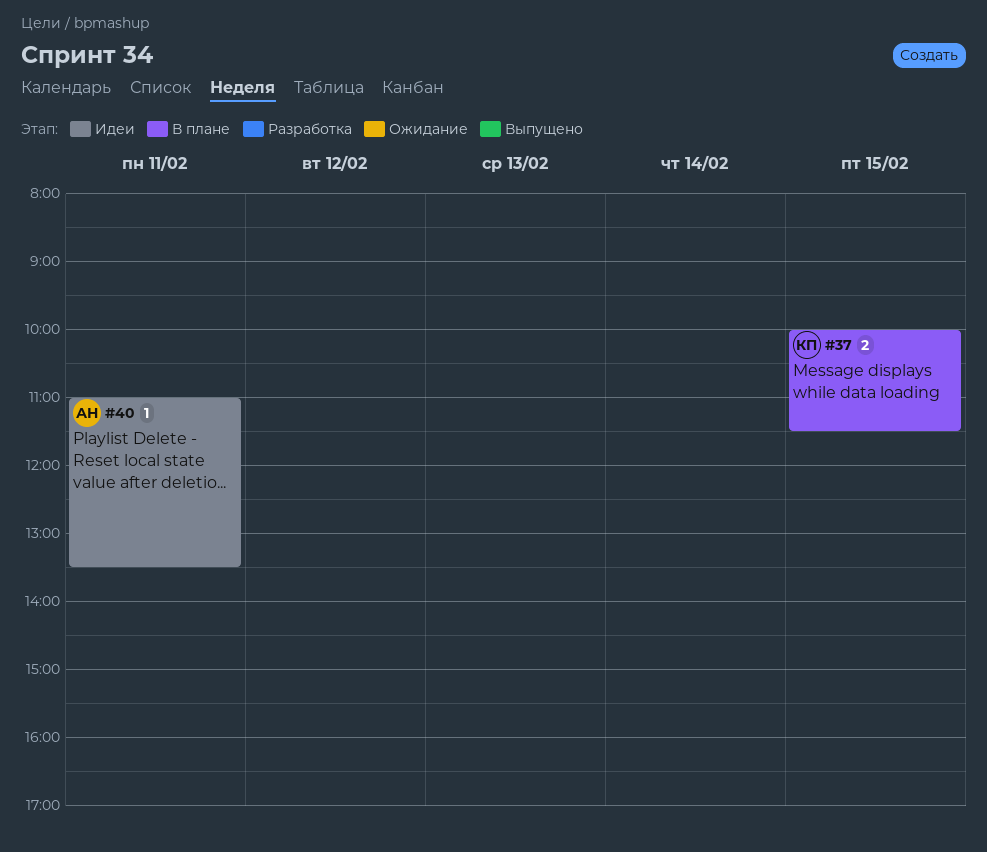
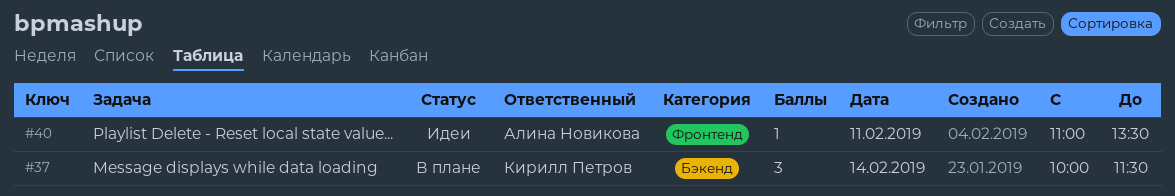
#37, estimate: 2 -> 3
#37, day: Feb 15 -> Feb 14

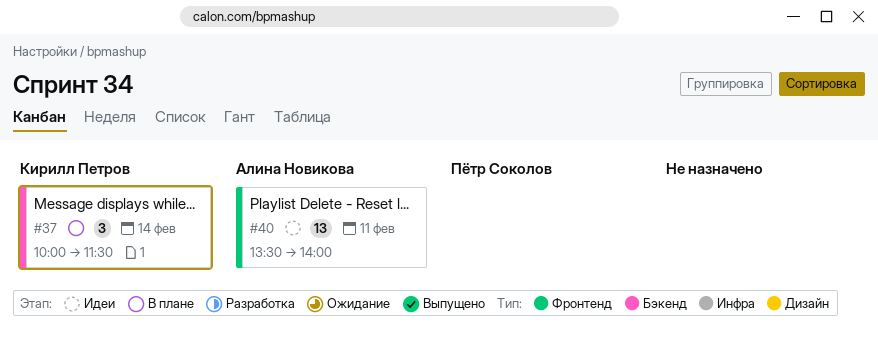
#40, estimate: 1 -> 13
#40, begins: 11:00 -> 13:30
#40, ends: 13:30 -> 14:00

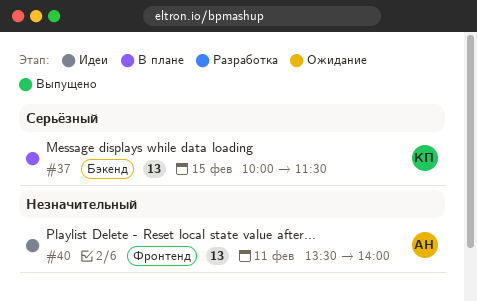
#37, estimate: 3 -> 13
#37, day: Feb 14 -> Feb 15

